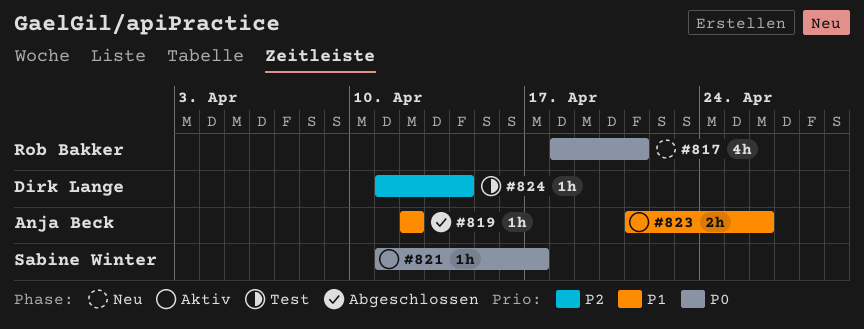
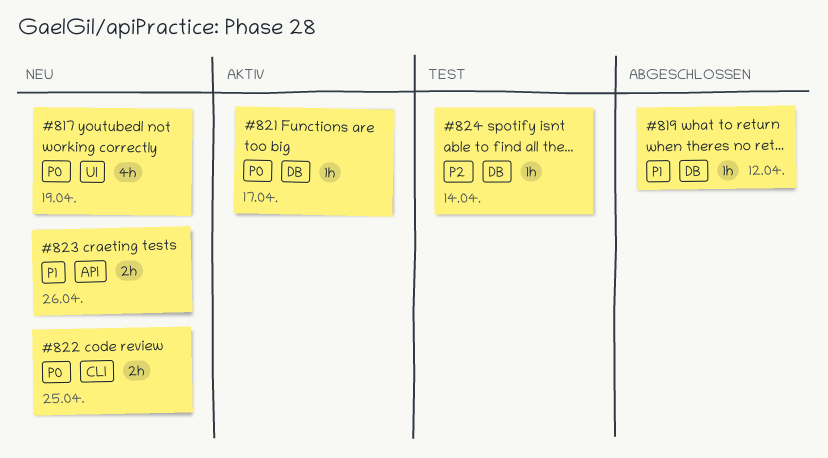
#817, due: Apr 21 -> Apr 19
#822: none -> present
#823, status: Aktiv -> Neu

